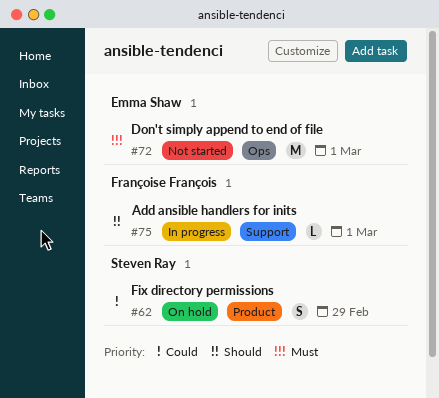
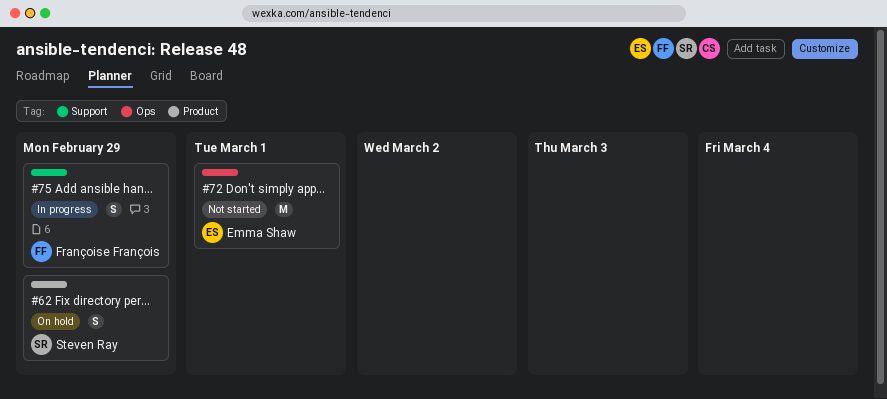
#75, estimate: L -> S
#75, due: Mar 1 -> Feb 29

